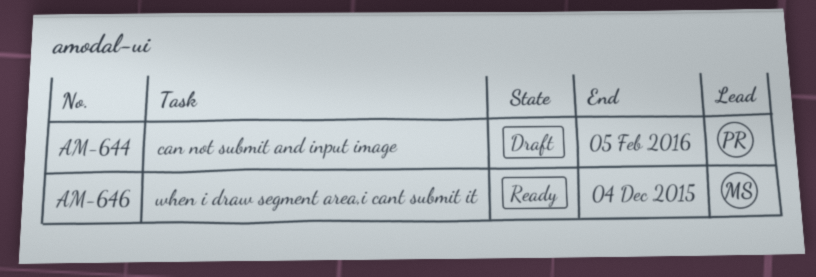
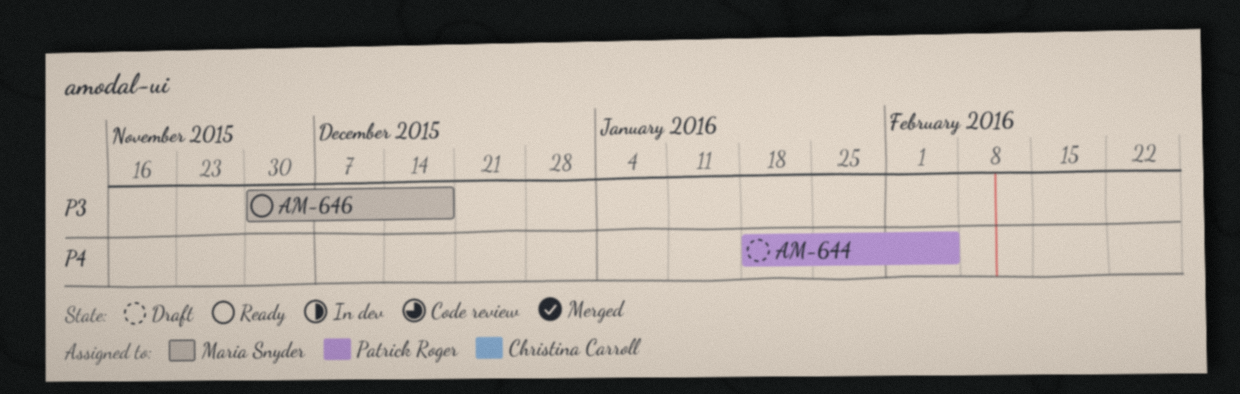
AM-646, due: Dec 4 -> Dec 18

